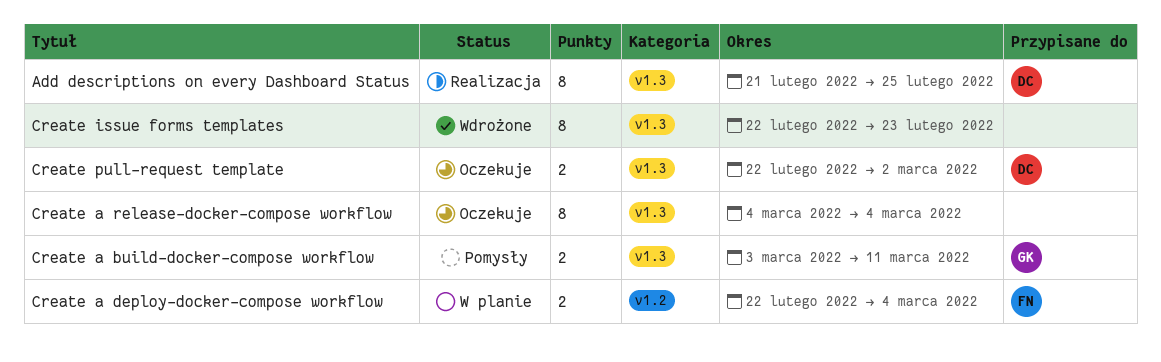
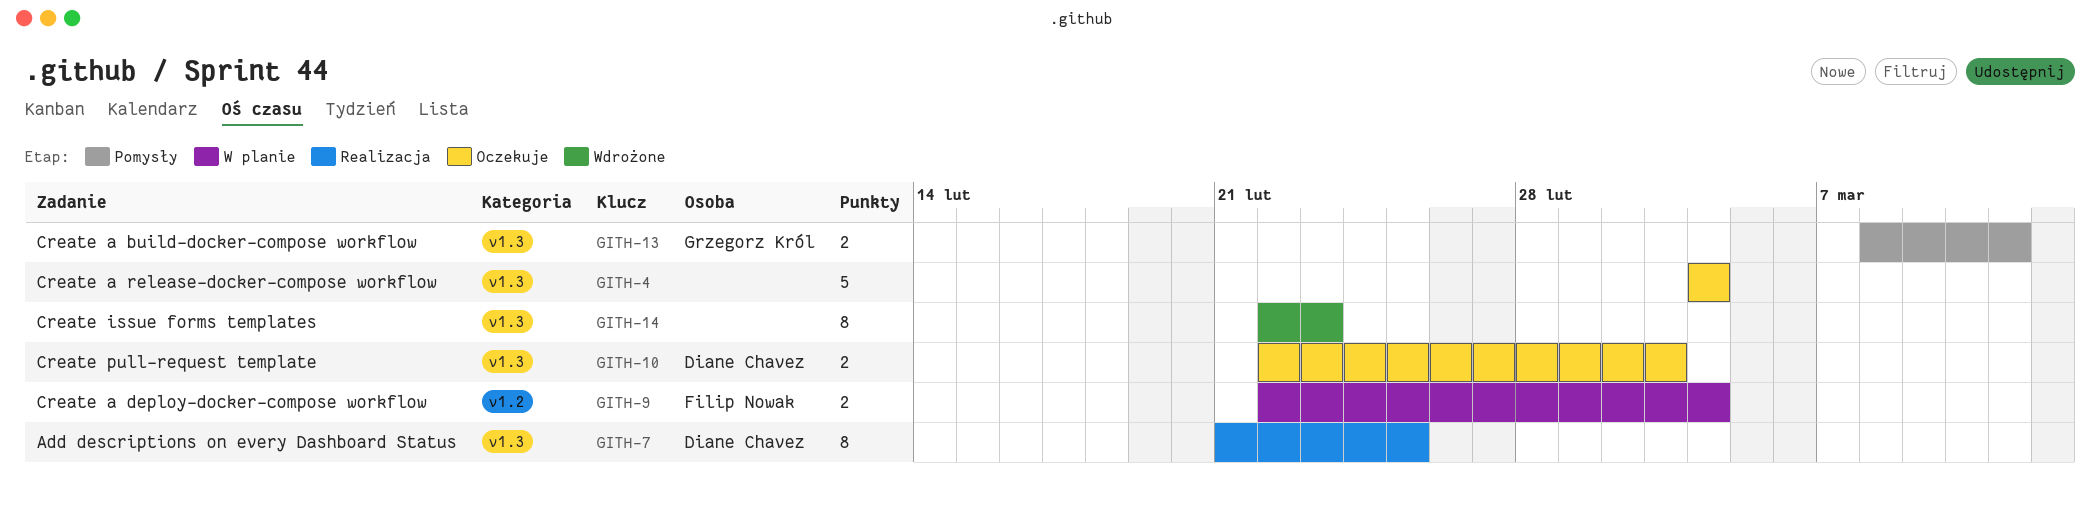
Create a build-docker-compose workflow, start: Mar 3 -> Mar 8
Create a release-docker-compose workflow, estimate: 8 -> 5
Create pull-request template, due: Mar 2 -> Mar 3

